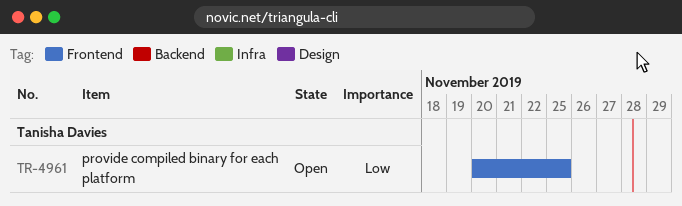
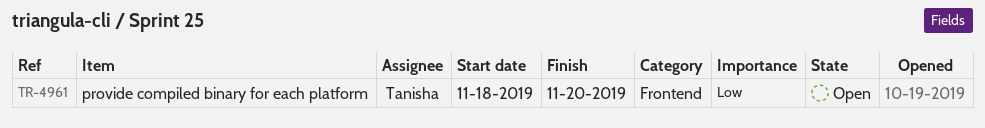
TR-4961, start: Nov 20 -> Nov 18
TR-4961, due: Nov 25 -> Nov 20

